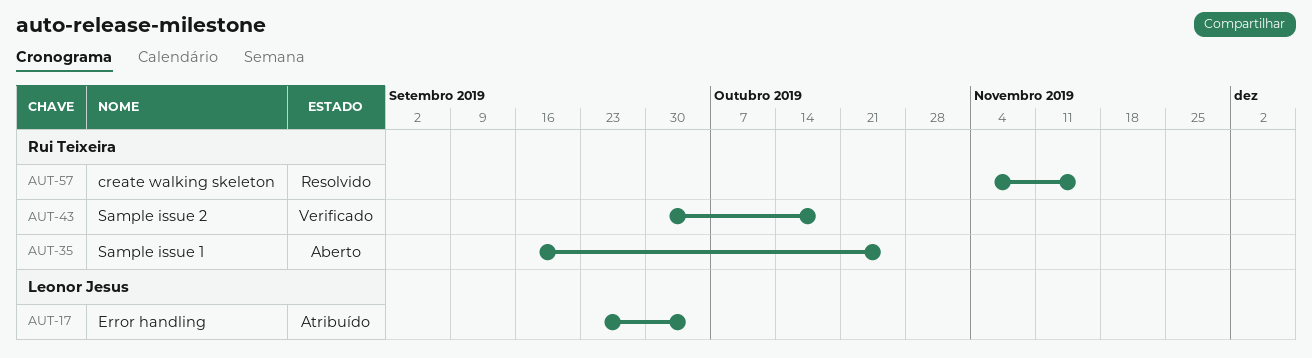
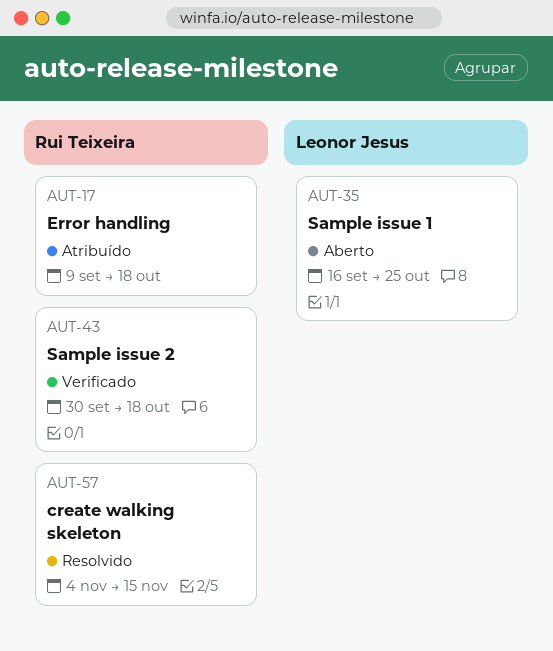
AUT-17, owner: Leonor Jesus -> Rui Teixeira
AUT-17, start: Sep 23 -> Sep 9
AUT-17, due: Oct 4 -> Oct 18
AUT-35, owner: Rui Teixeira -> Leonor Jesus

